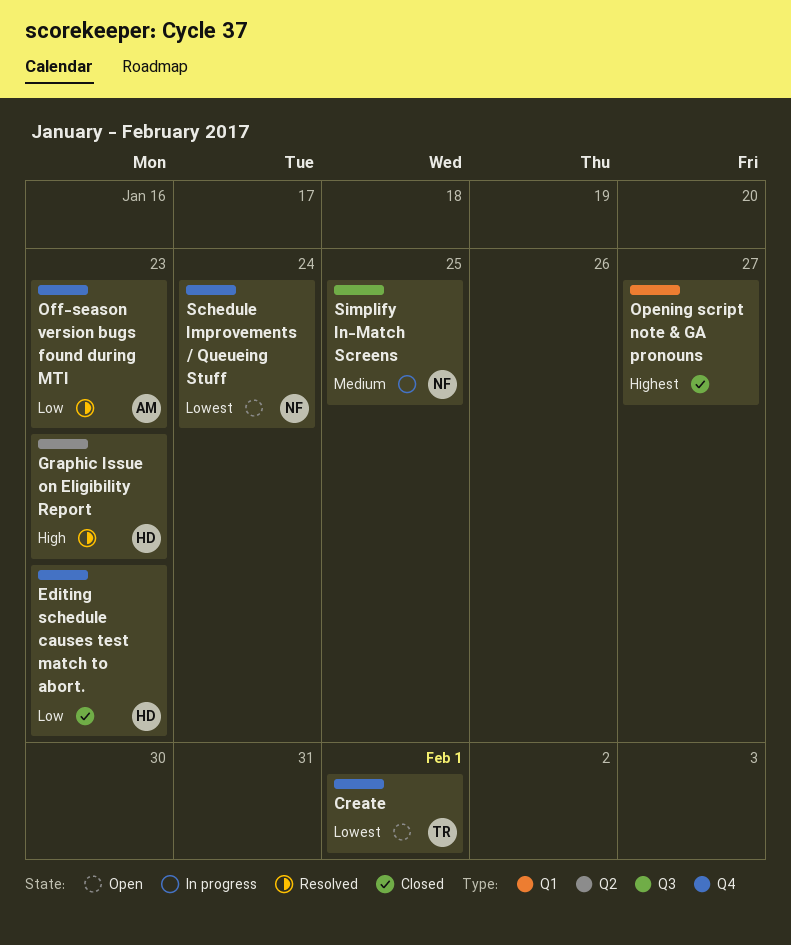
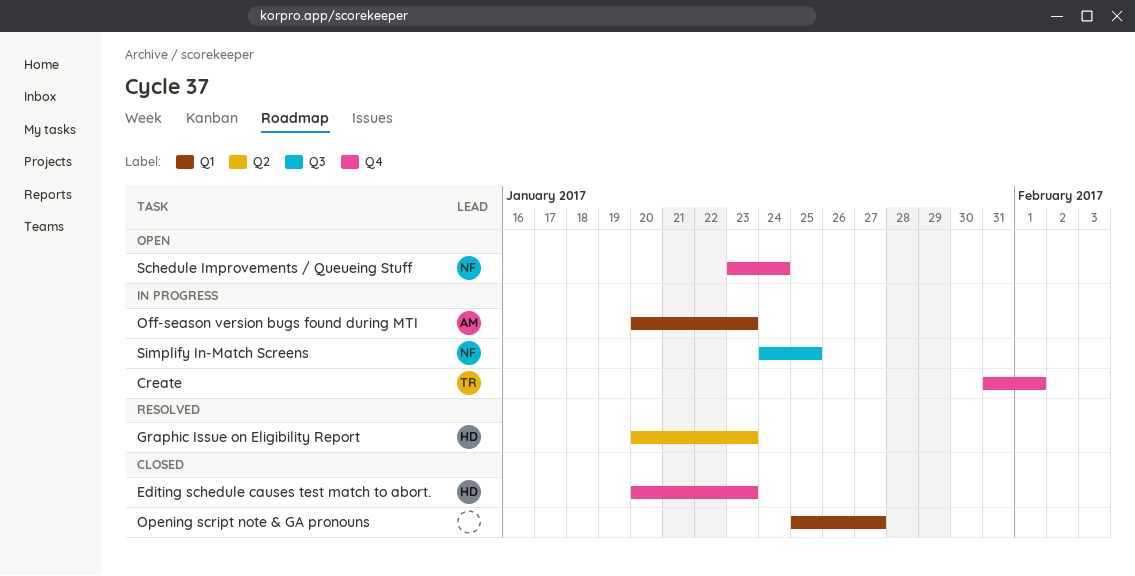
Create, status: Open -> In progress
Off-season version bugs found during MTI, status: Resolved -> In progress
Off-season version bugs found during MTI, label: Q4 -> Q1

